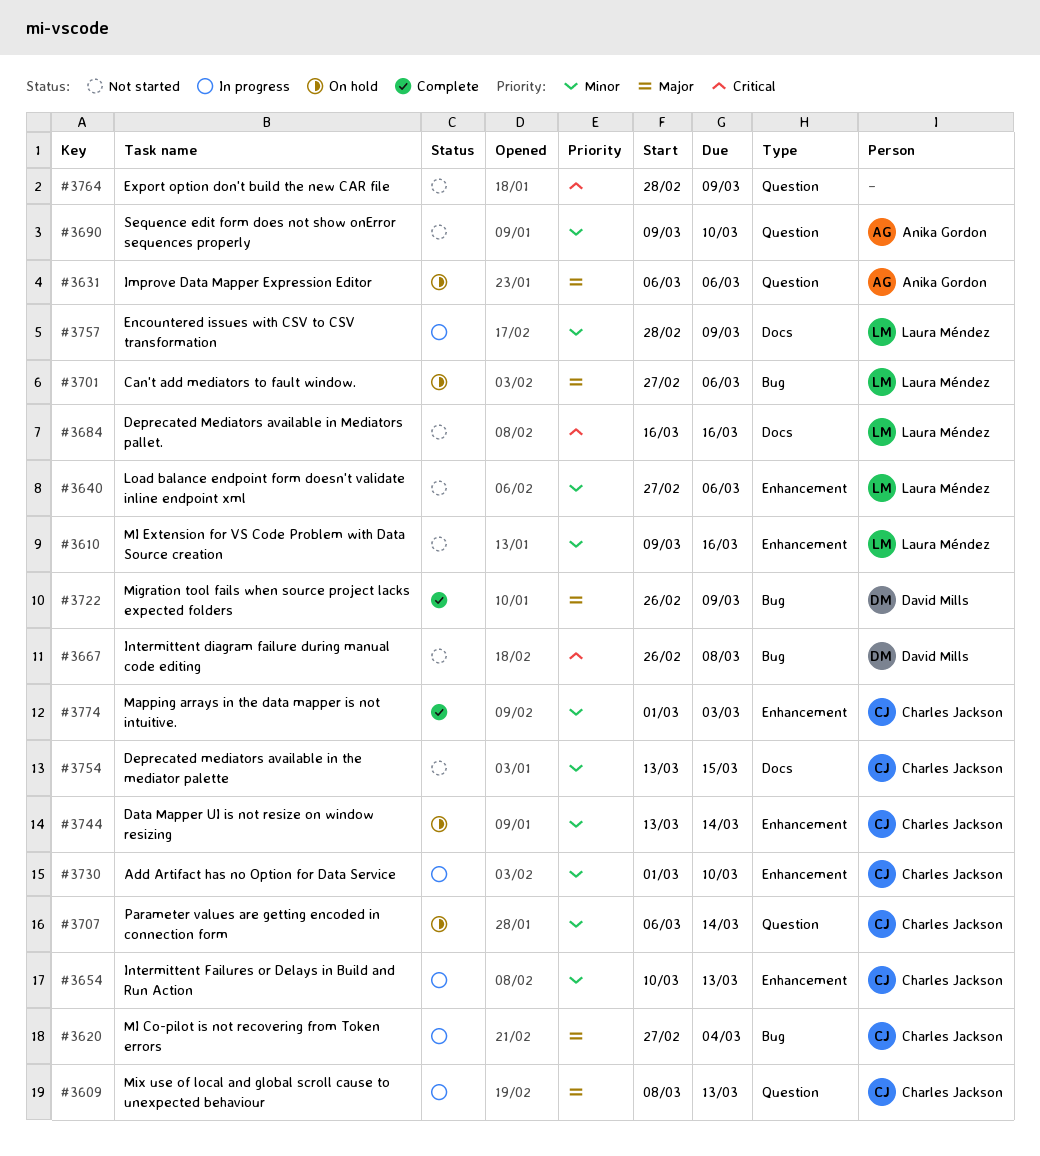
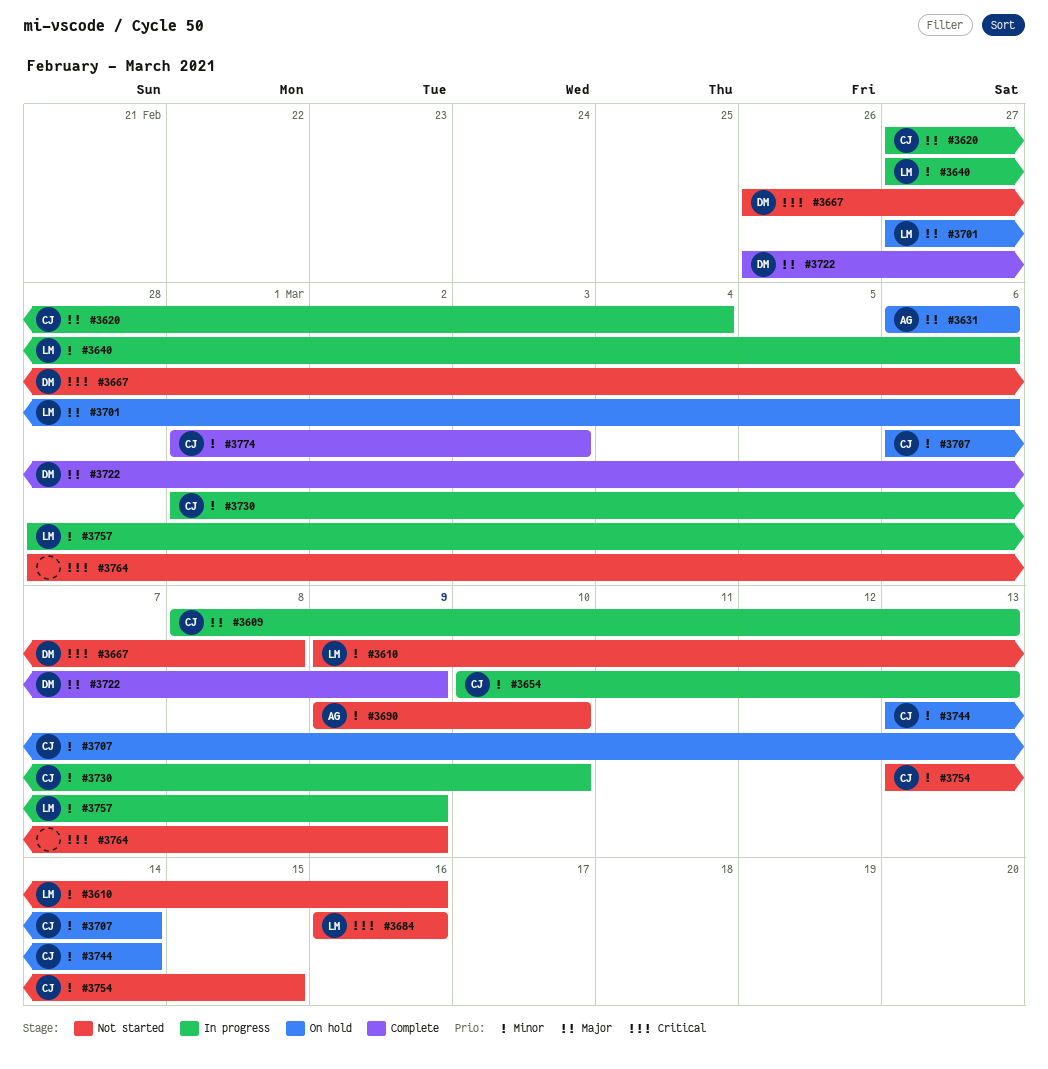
#3640, status: Not started -> In progress

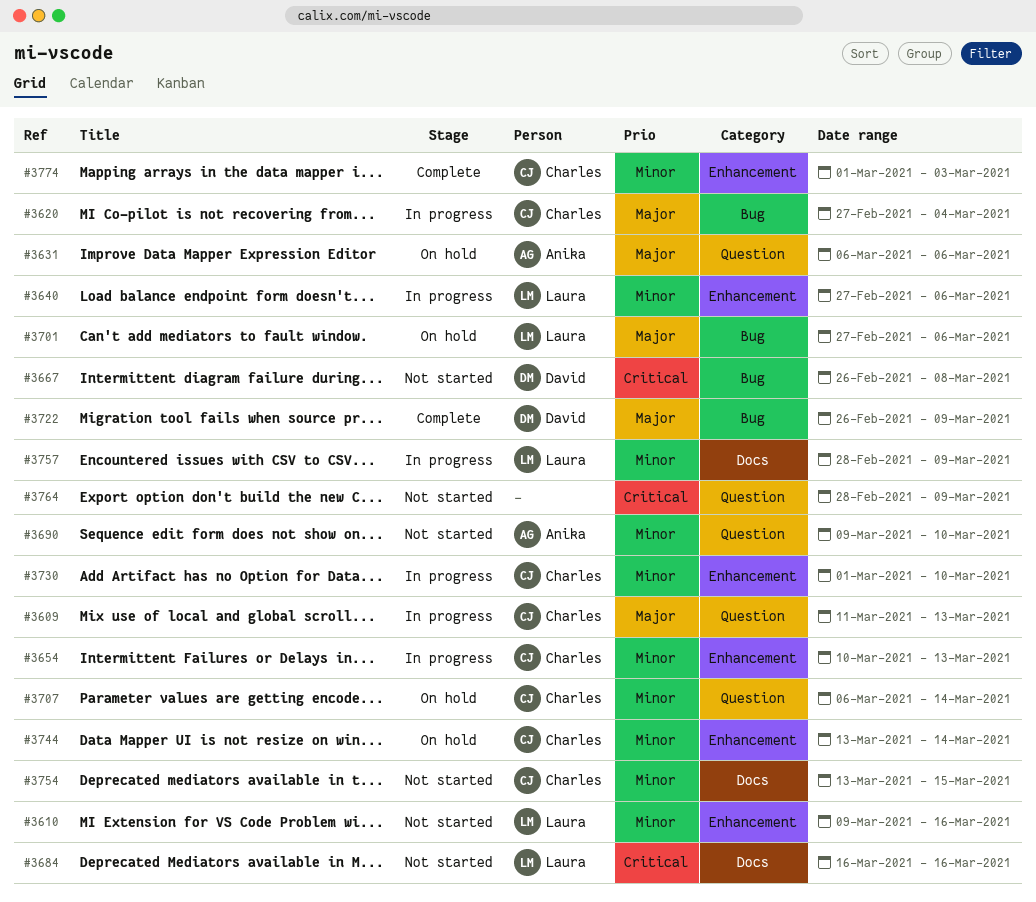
#3609, start: Mar 8 -> Mar 11

